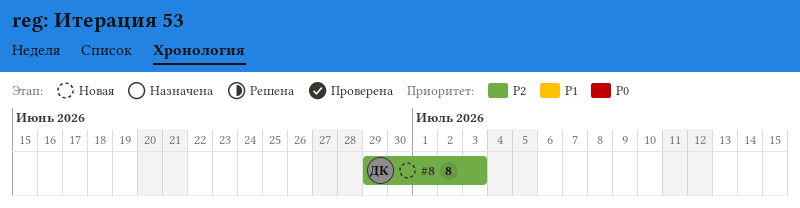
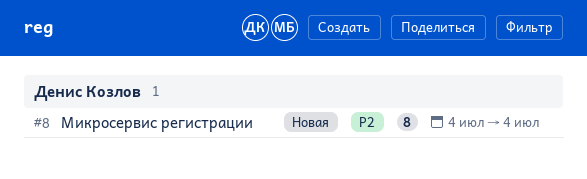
#8, start: Jun 29 -> Jul 4
#8, due: Jul 3 -> Jul 4

